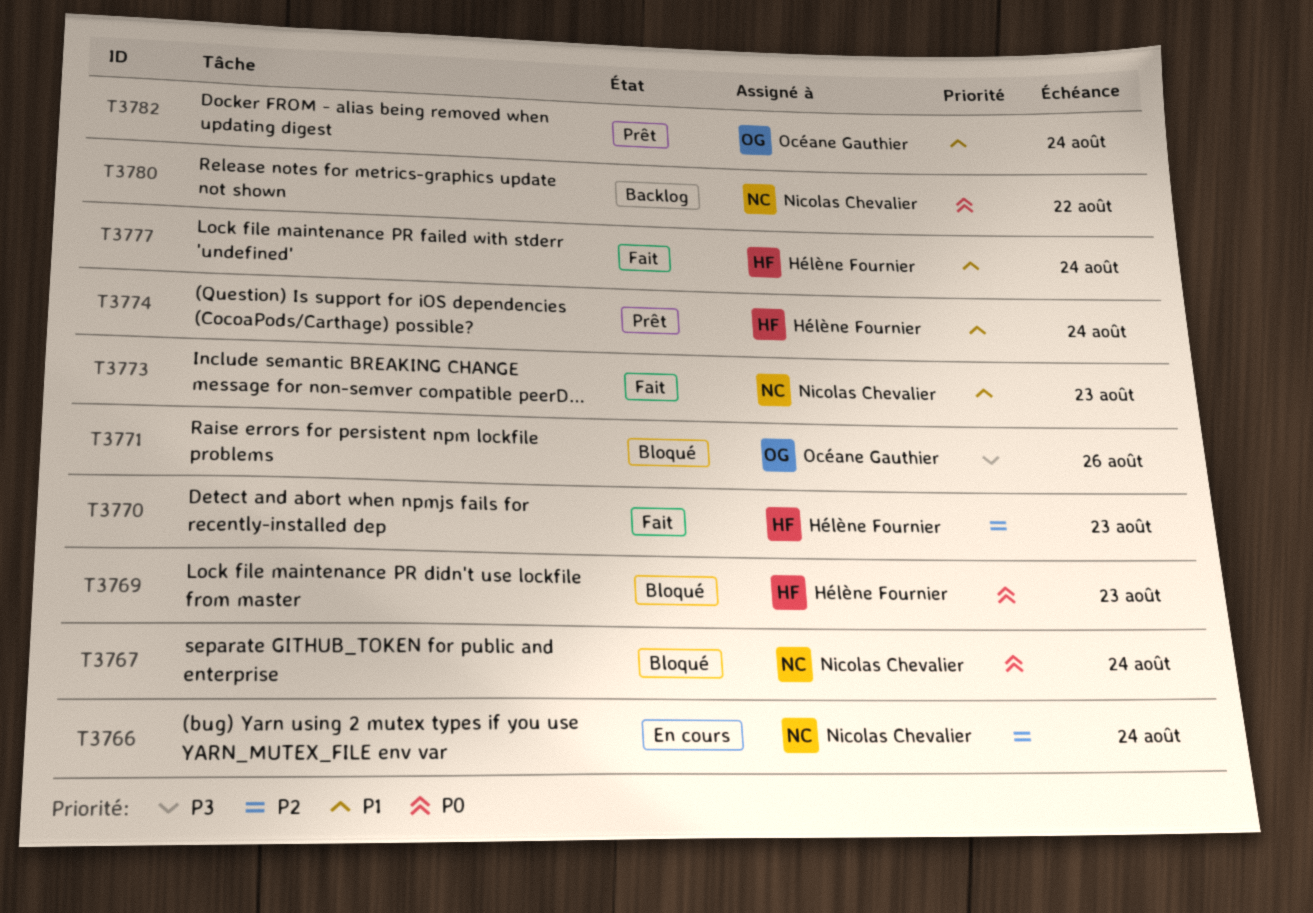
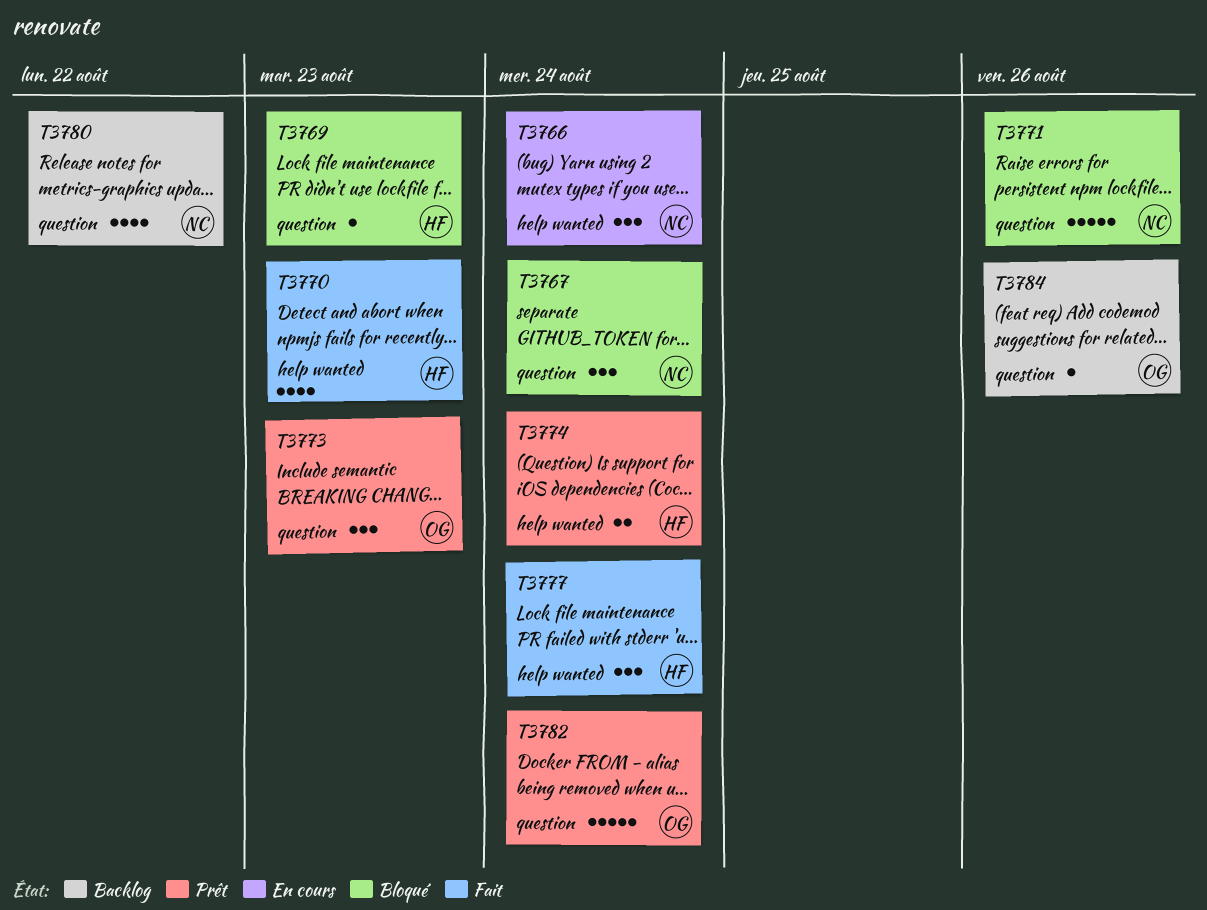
T3771, owner: Océane Gauthier -> Nicolas Chevalier
T3773, status: Fait -> Prêt
T3773, owner: Nicolas Chevalier -> Océane Gauthier
T3784: none -> present

